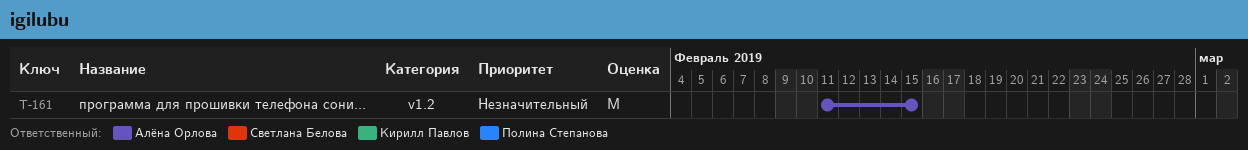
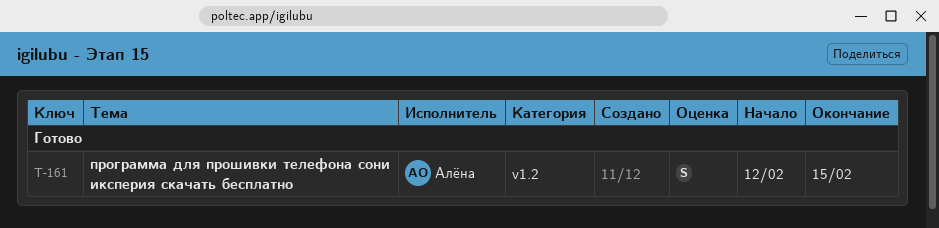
T-161, estimate: M -> S
T-161, start: Feb 11 -> Feb 12

